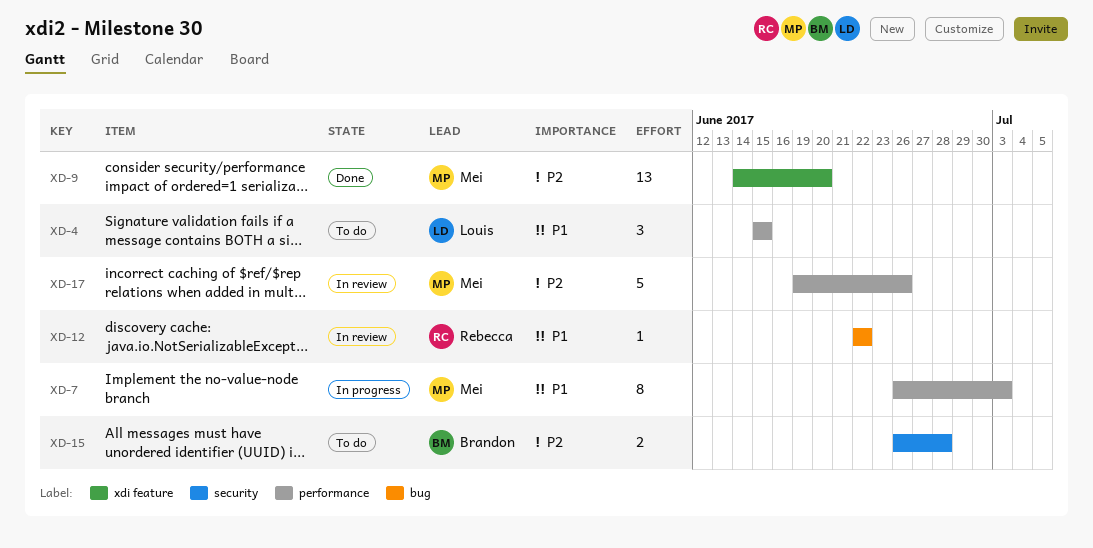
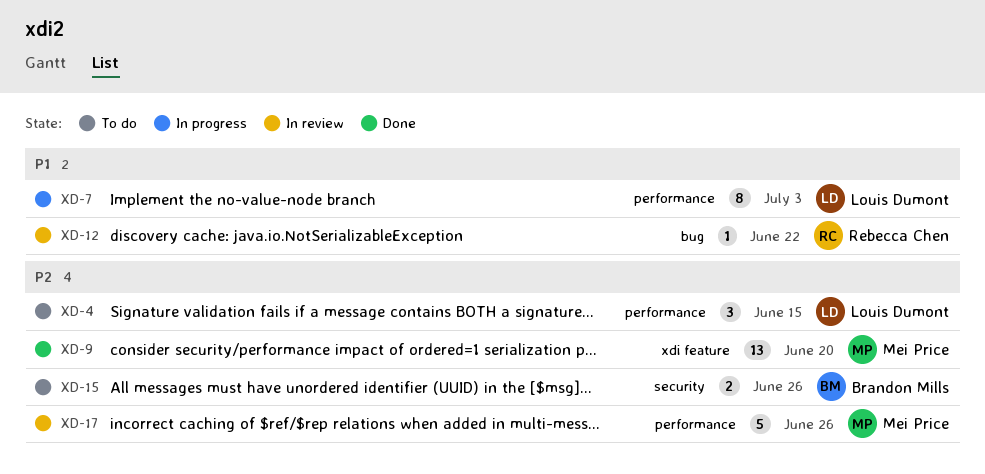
XD-4, priority: P1 -> P2
XD-7, owner: Mei Price -> Louis Dumont
XD-15, due: Jun 28 -> Jun 26

